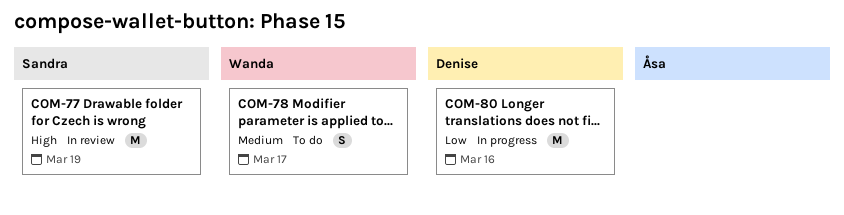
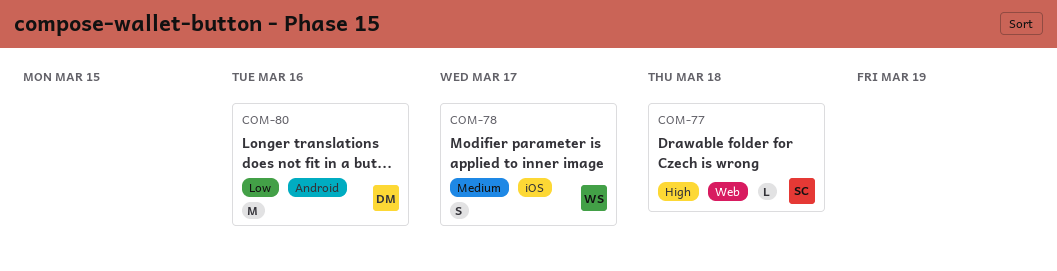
COM-77, estimate: M -> L
COM-77, due: Mar 19 -> Mar 18

